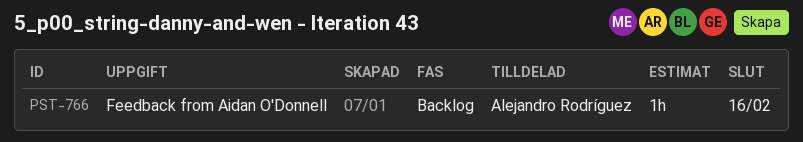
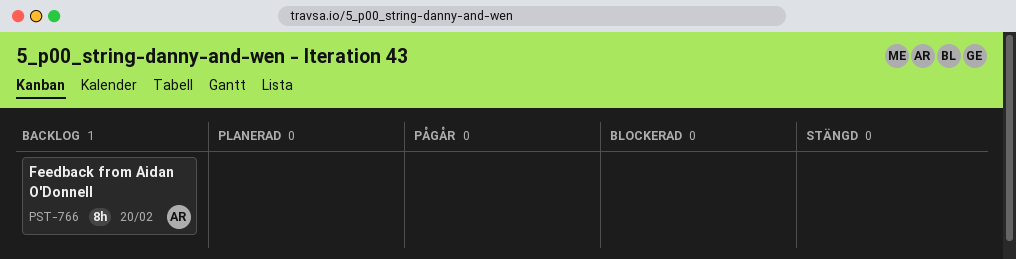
PST-766, estimate: 1h -> 8h
PST-766, due: Feb 16 -> Feb 20

